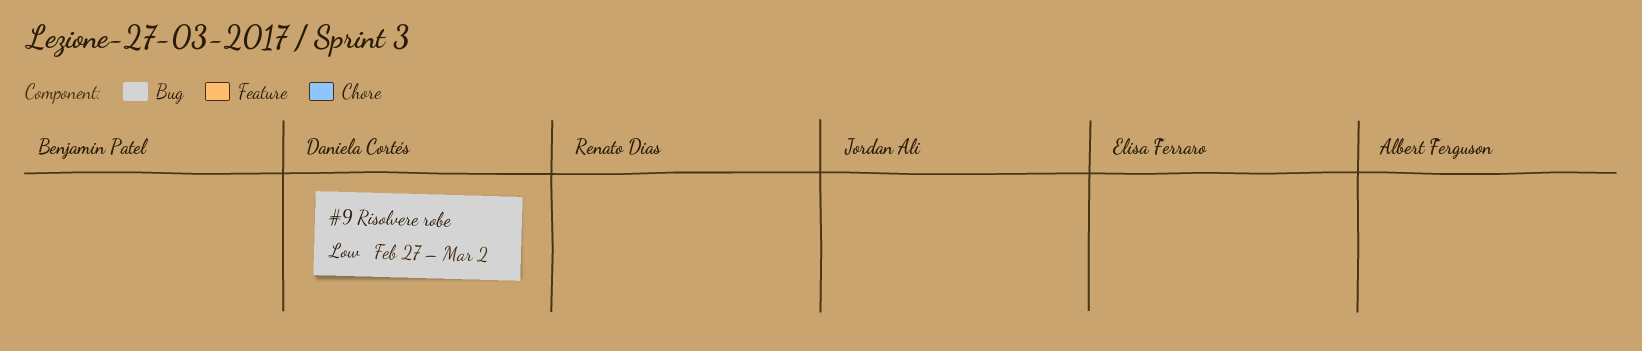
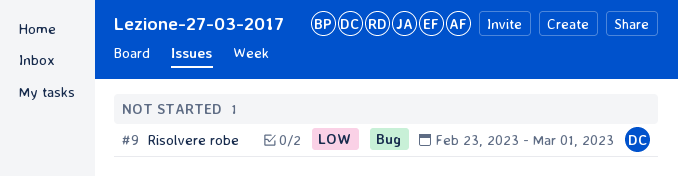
#9, start: Feb 27 -> Feb 23
#9, due: Mar 2 -> Mar 1

